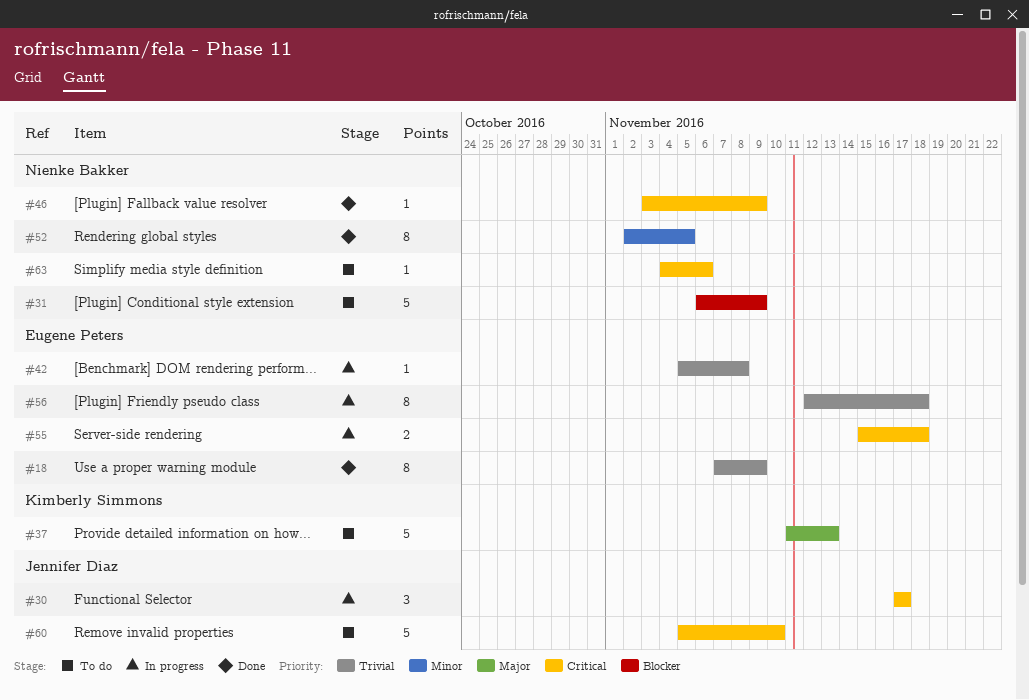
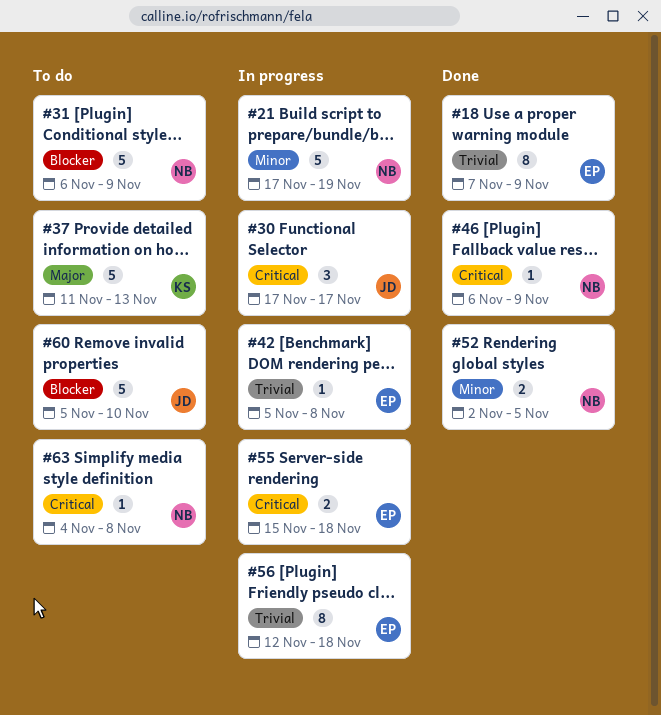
#21: none -> present
#46, start: Nov 3 -> Nov 6
#52, estimate: 8 -> 2
#60, priority: Critical -> Blocker
#63, due: Nov 6 -> Nov 8

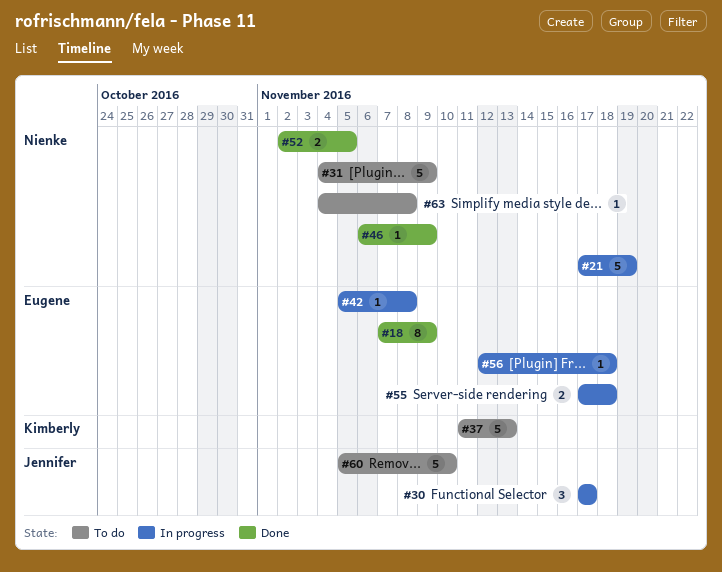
#31, start: Nov 6 -> Nov 4
#55, start: Nov 15 -> Nov 17
#56, estimate: 8 -> 1

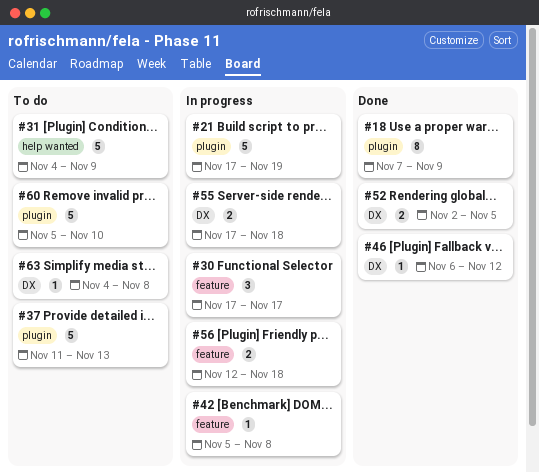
#46, due: Nov 9 -> Nov 12
#56, estimate: 1 -> 2

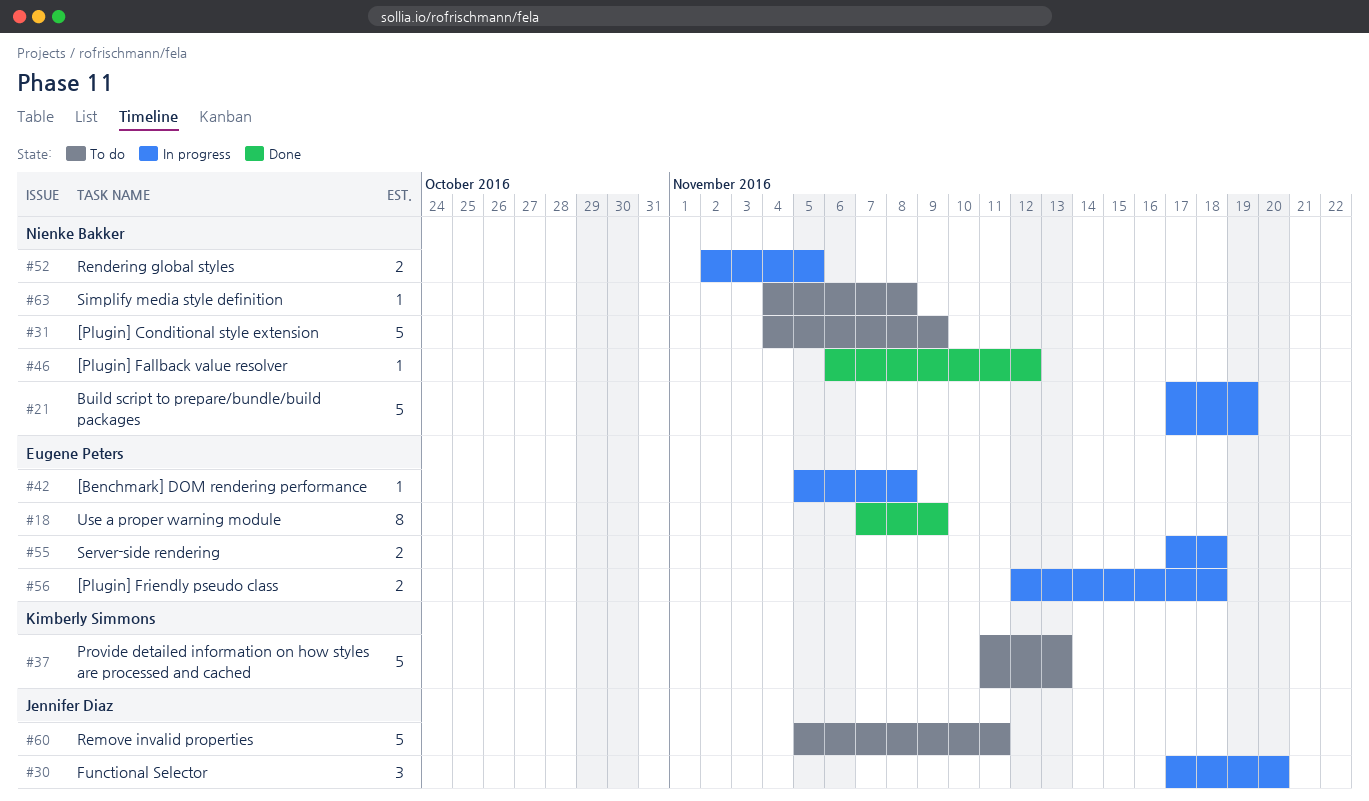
#30, due: Nov 17 -> Nov 20
#52, status: Done -> In progress
#60, due: Nov 10 -> Nov 11

